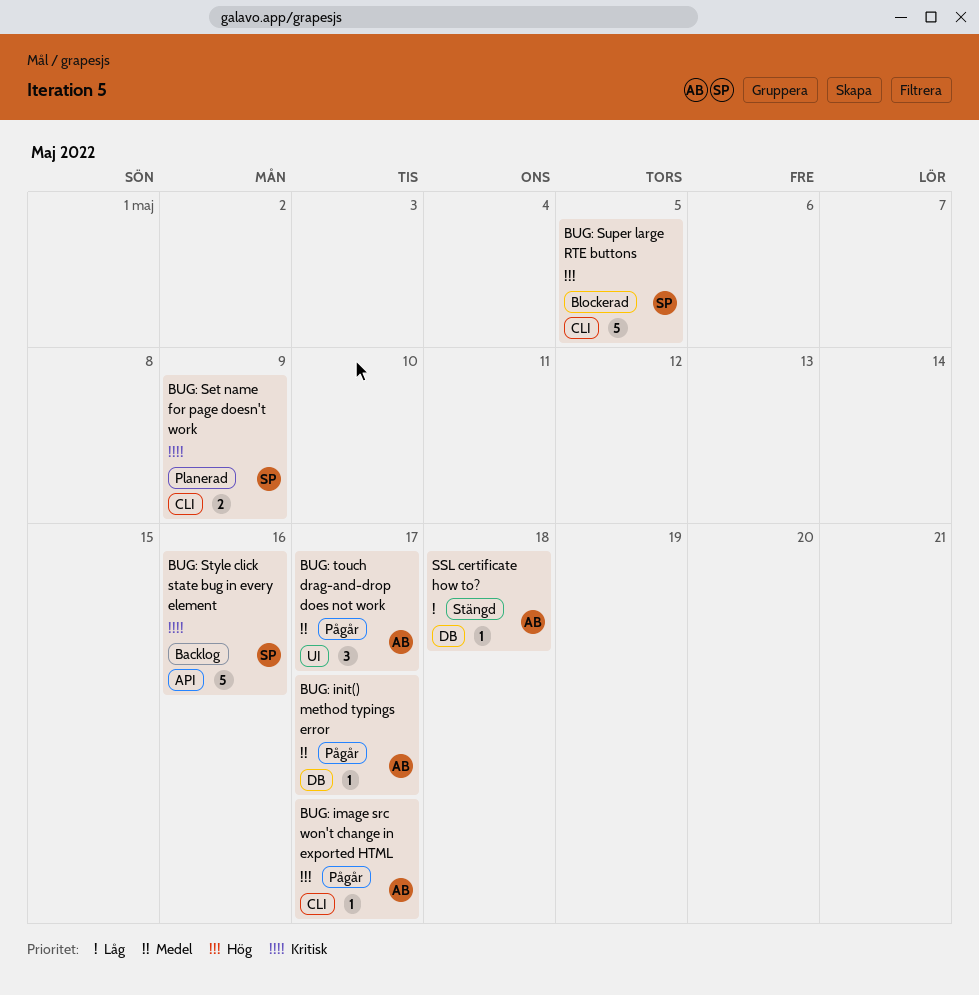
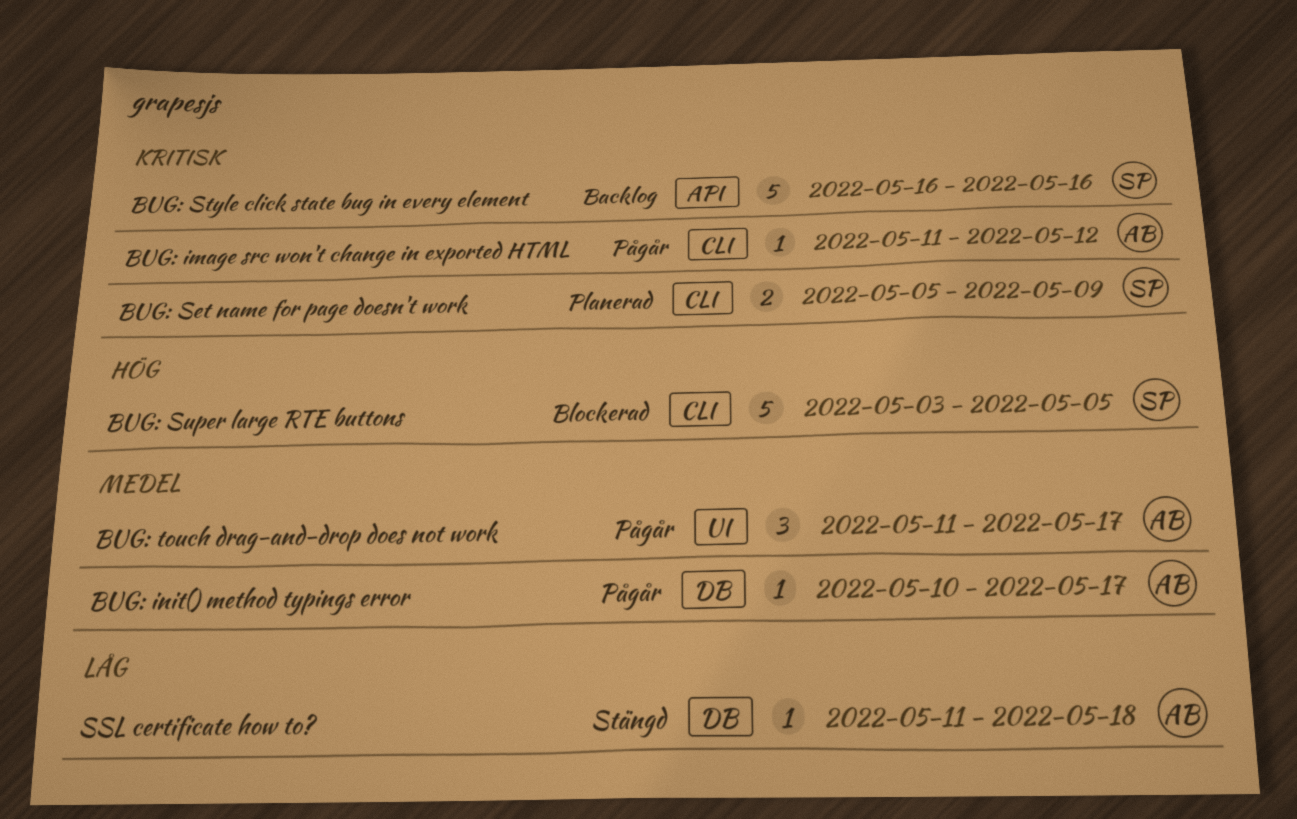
BUG: image src won't change in exported HTML, priority: Hög -> Kritisk
BUG: image src won't change in exported HTML, due: May 17 -> May 12

